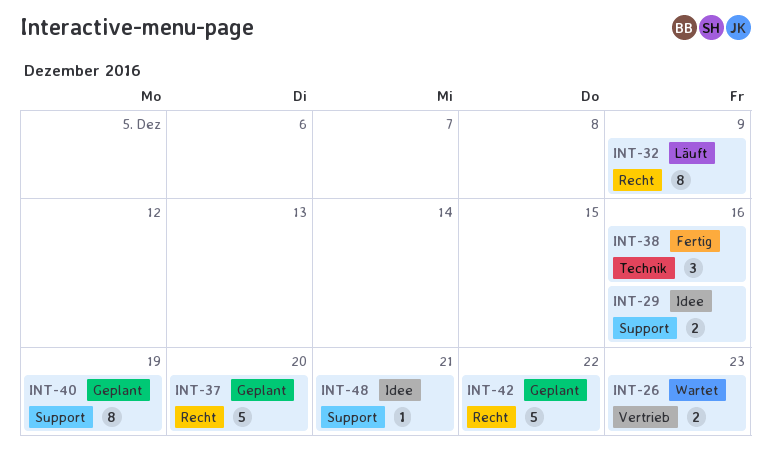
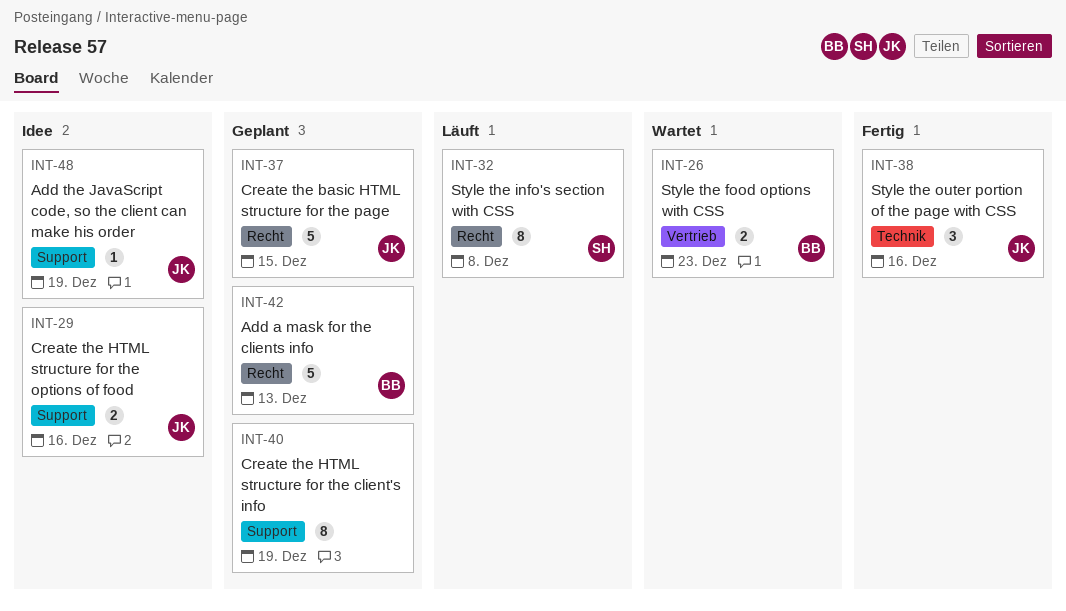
INT-32, due: Dec 9 -> Dec 8
INT-37, due: Dec 20 -> Dec 15
INT-42, due: Dec 22 -> Dec 13
INT-48, due: Dec 21 -> Dec 19

